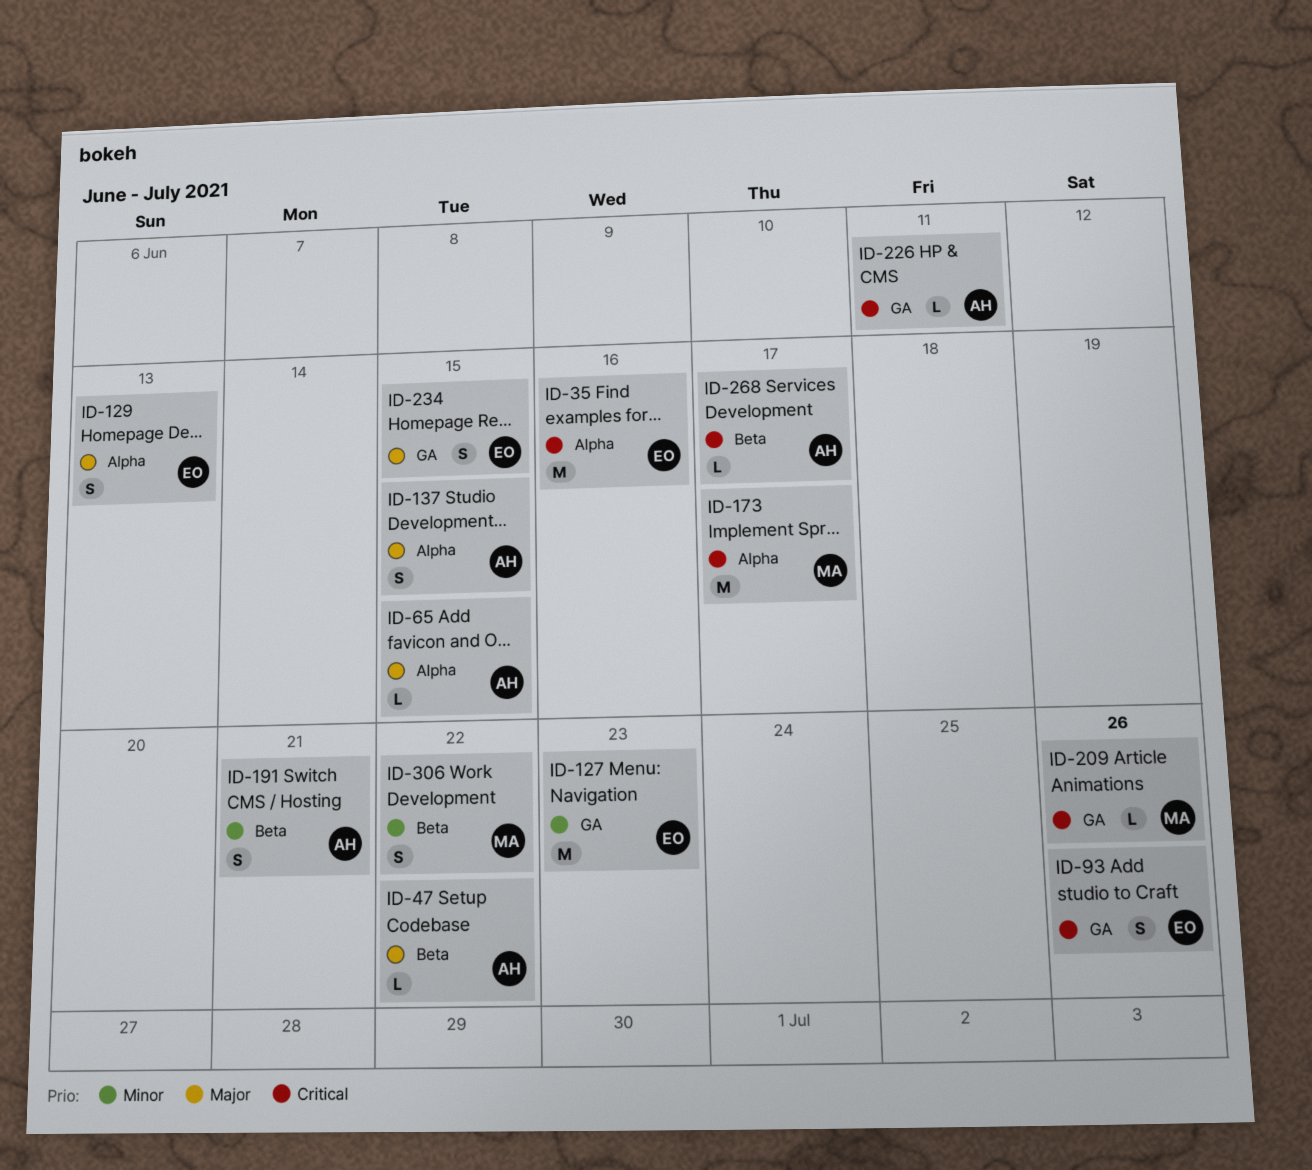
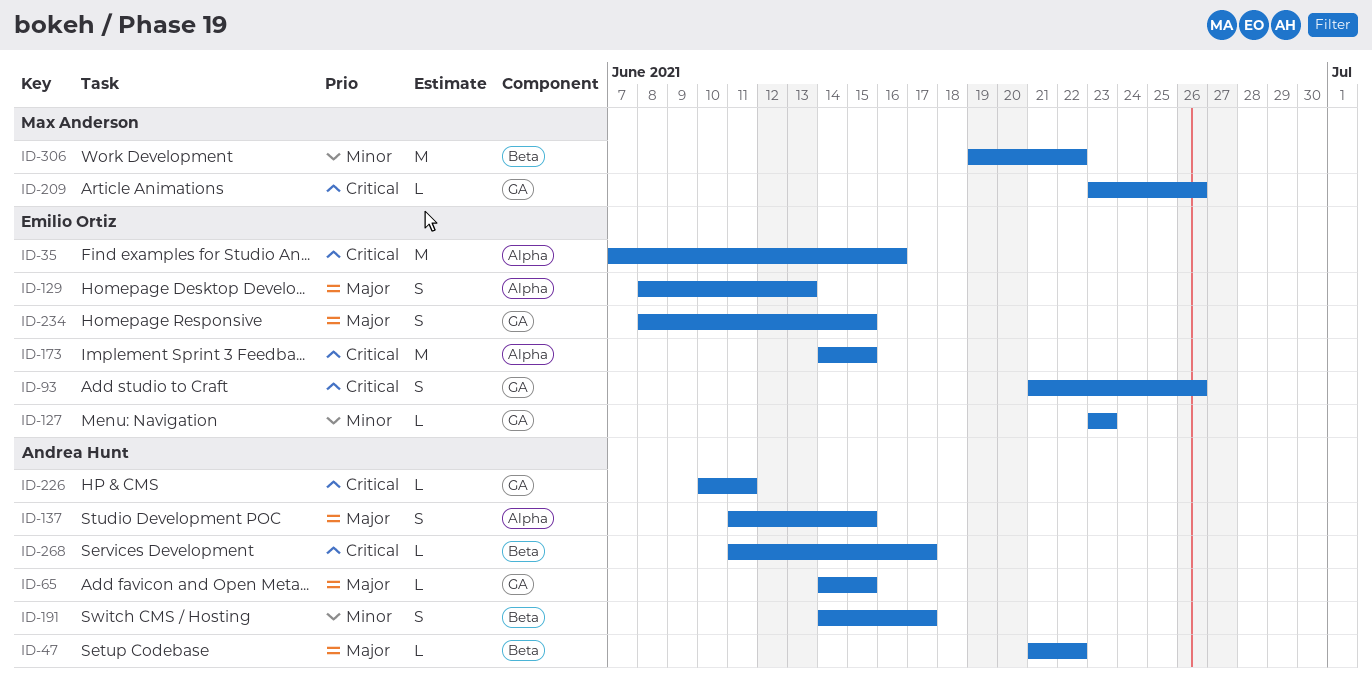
ID-65, label: Alpha -> GA
ID-127, estimate: M -> L
ID-173, owner: Max Anderson -> Emilio Ortiz
ID-173, due: Jun 17 -> Jun 15
ID-191, due: Jun 21 -> Jun 17
ID-306, estimate: S -> M

